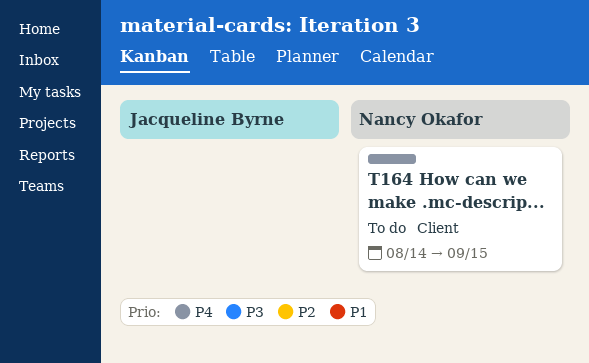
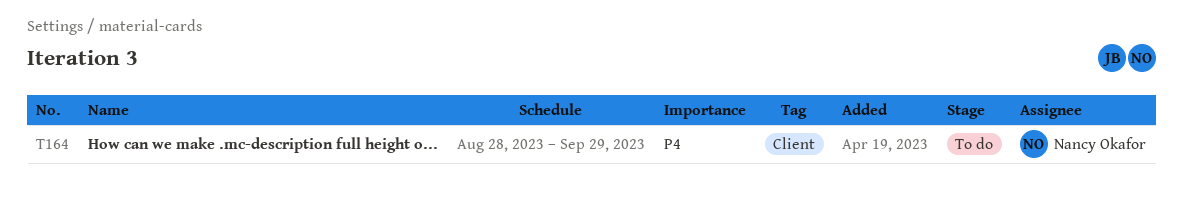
T164, start: Aug 14 -> Aug 28
T164, due: Sep 15 -> Sep 29

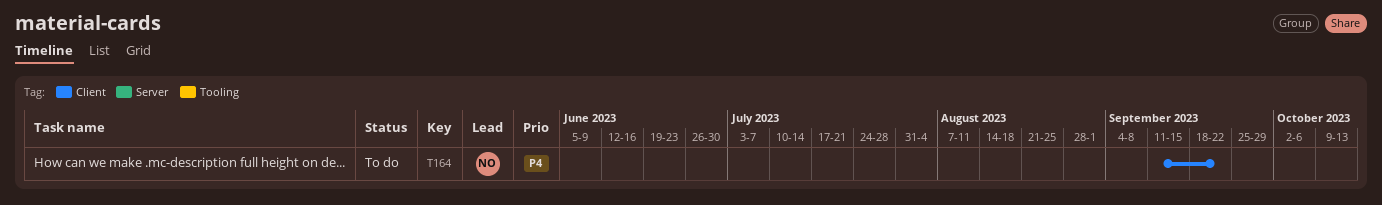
T164, start: Aug 28 -> Sep 11
T164, due: Sep 29 -> Sep 22

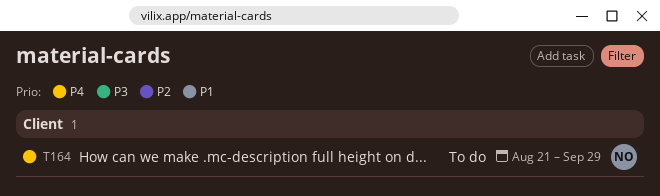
T164, start: Sep 11 -> Aug 21
T164, due: Sep 22 -> Sep 29

